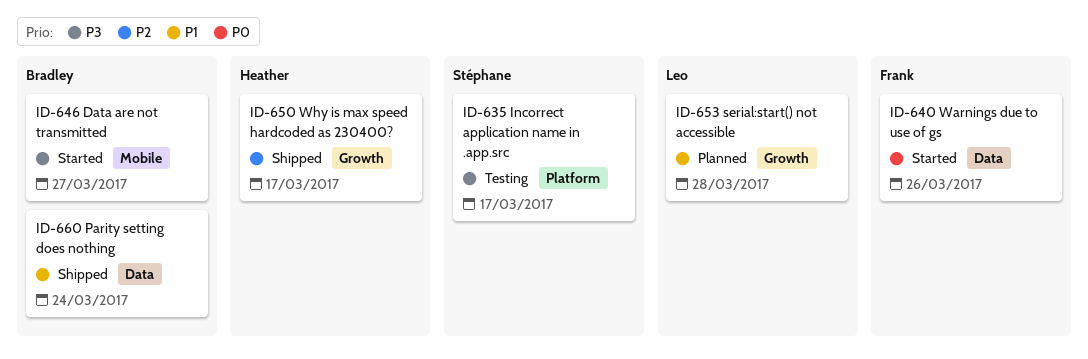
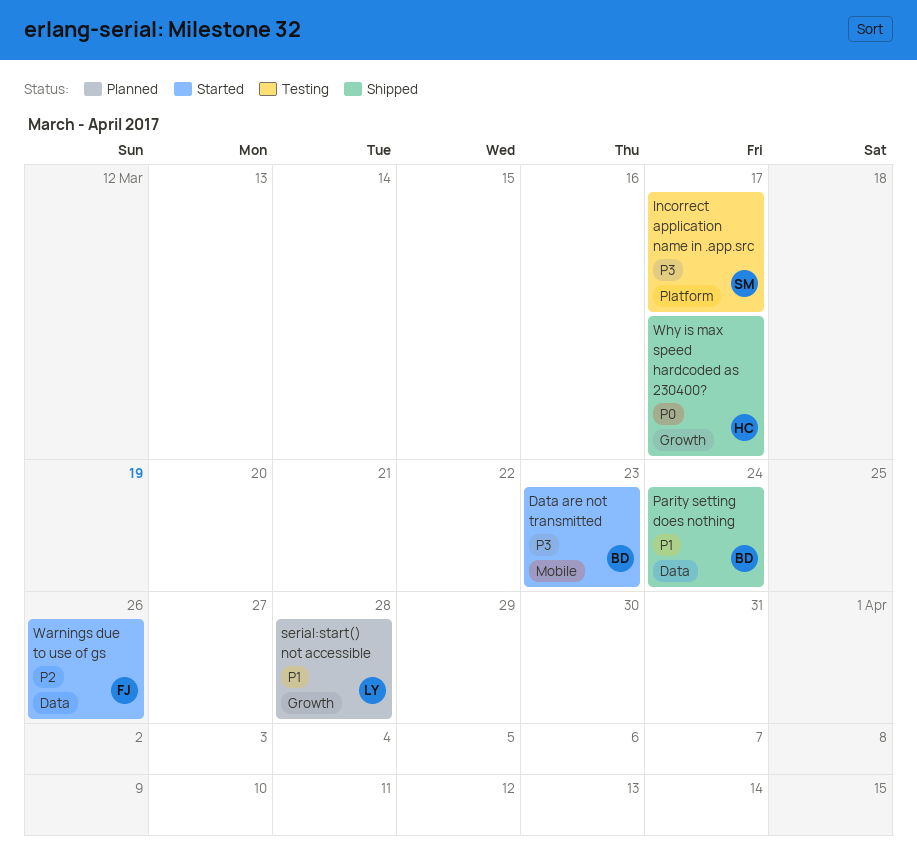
Data are not transmitted, due: Mar 27 -> Mar 23
Warnings due to use of gs, priority: P0 -> P2
Why is max speed hardcoded as 230400?, priority: P2 -> P0

